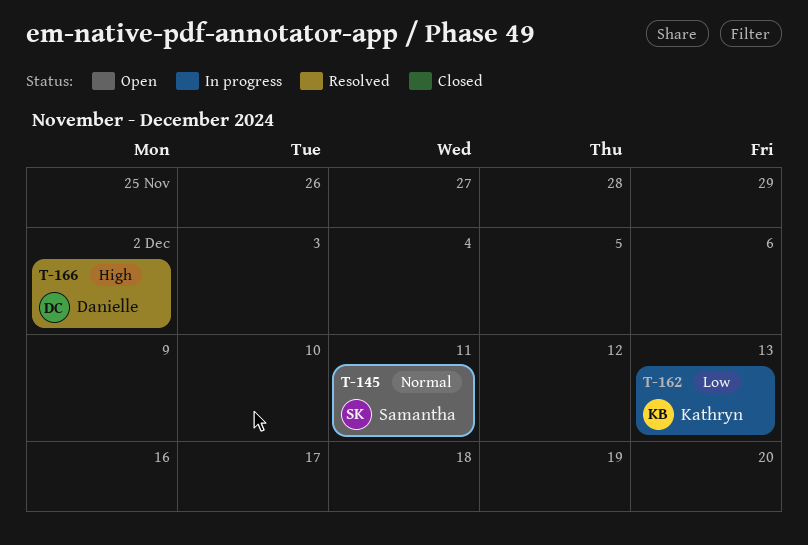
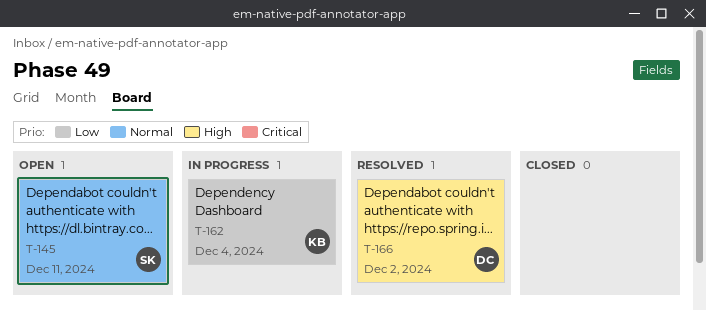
T-162, due: Dec 13 -> Dec 4

